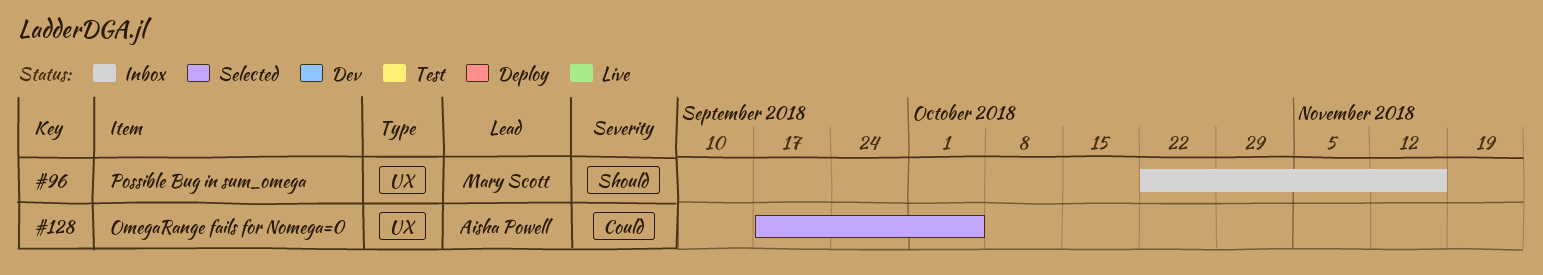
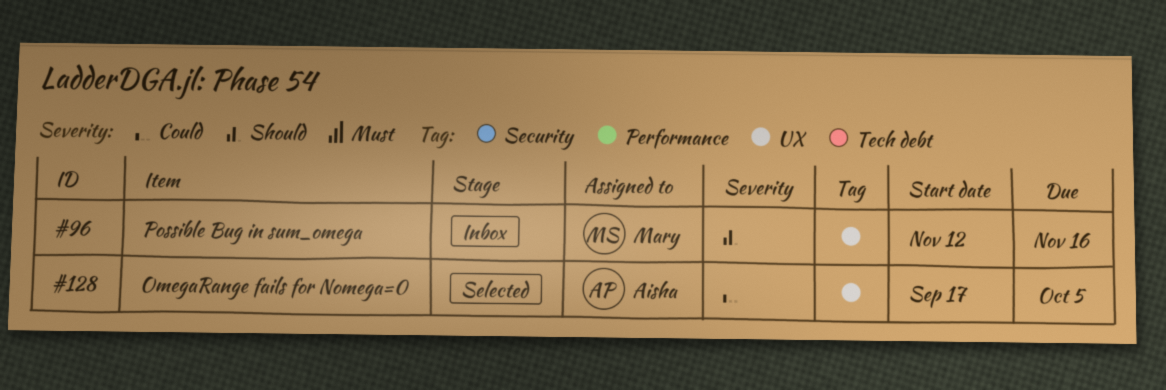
#96, start: Oct 22 -> Nov 12

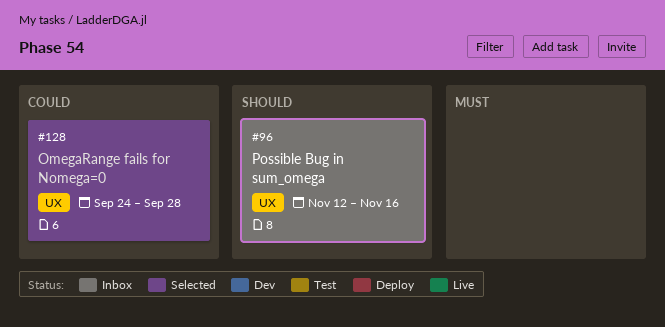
#128, start: Sep 17 -> Sep 24
#128, due: Oct 5 -> Sep 28

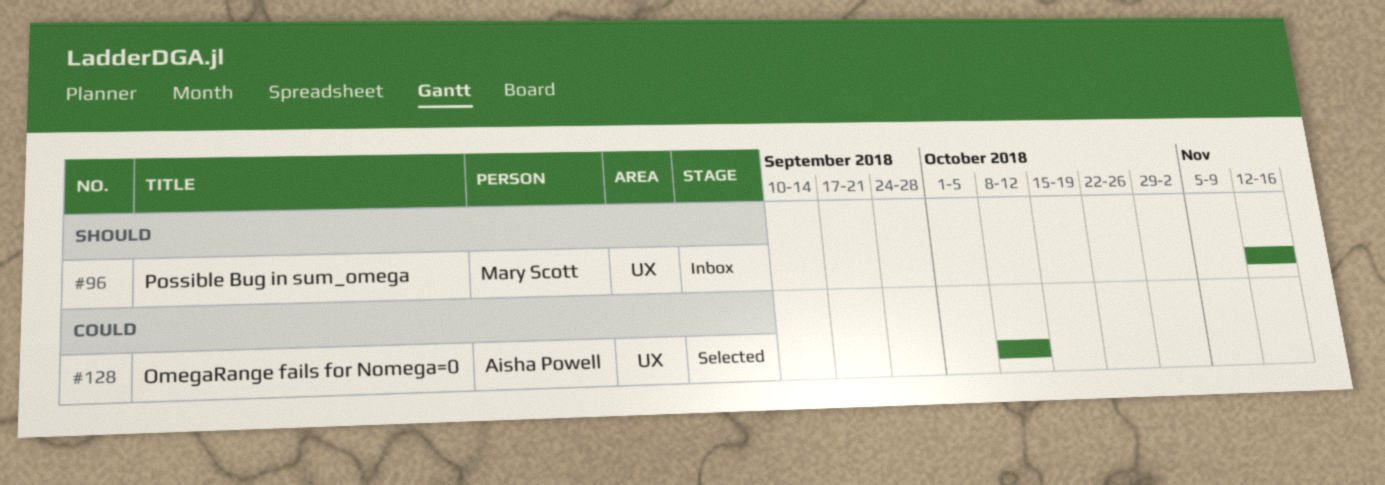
#128, start: Sep 24 -> Oct 8
#128, due: Sep 28 -> Oct 12

